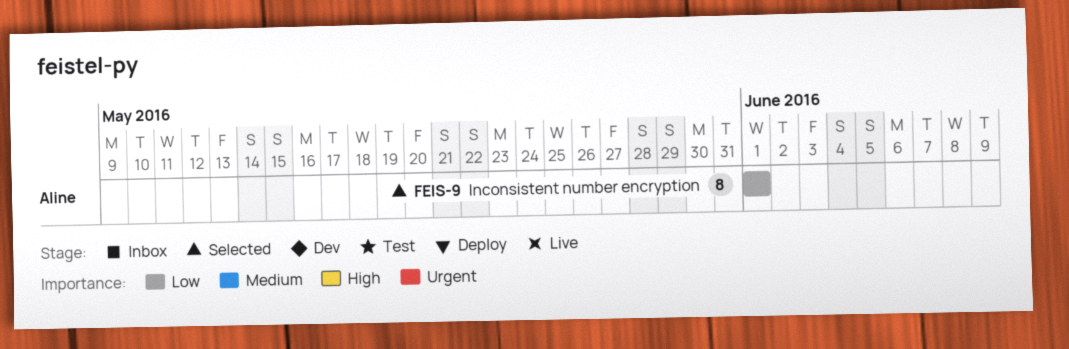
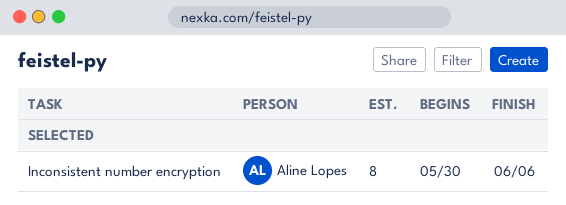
Inconsistent number encryption, start: Jun 1 -> May 30
Inconsistent number encryption, due: Jun 1 -> Jun 6

